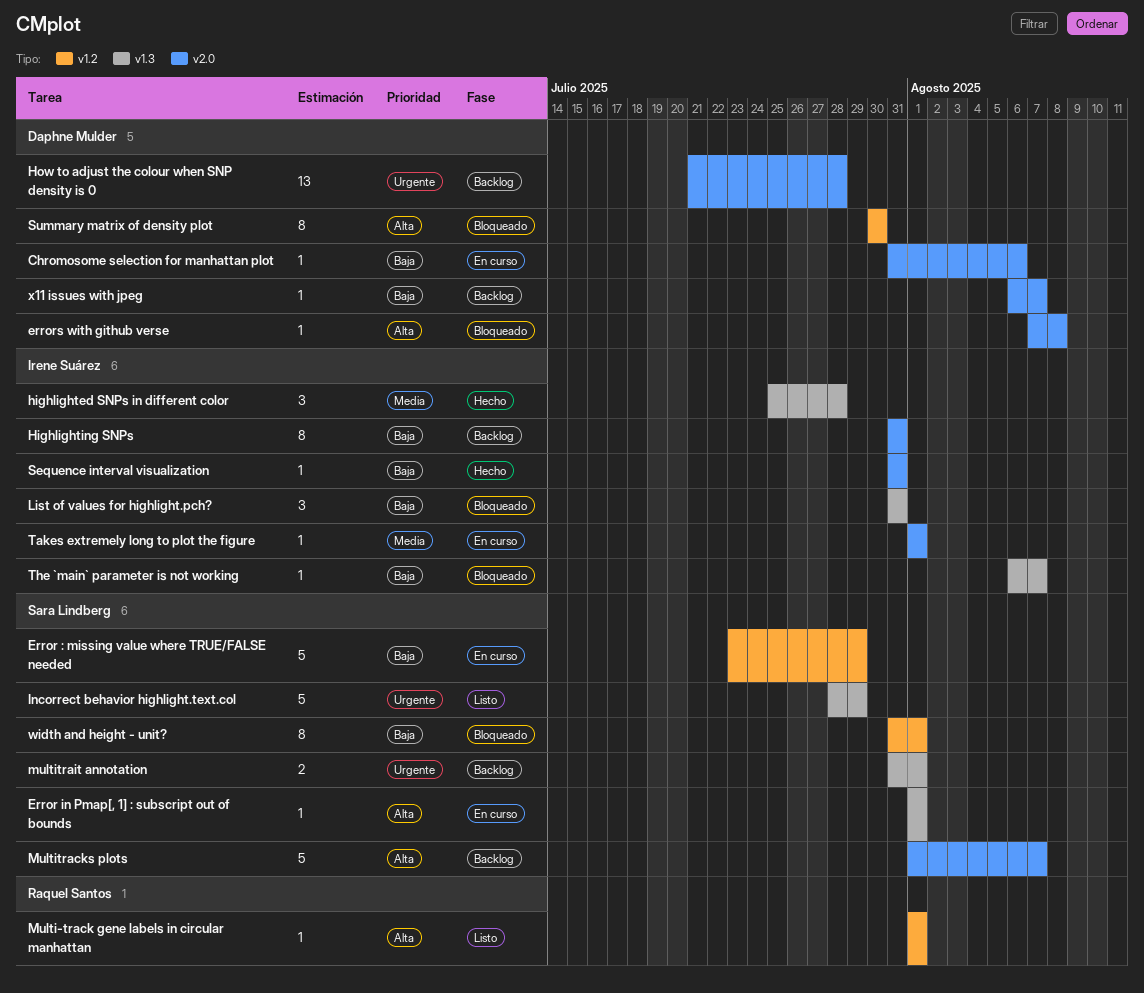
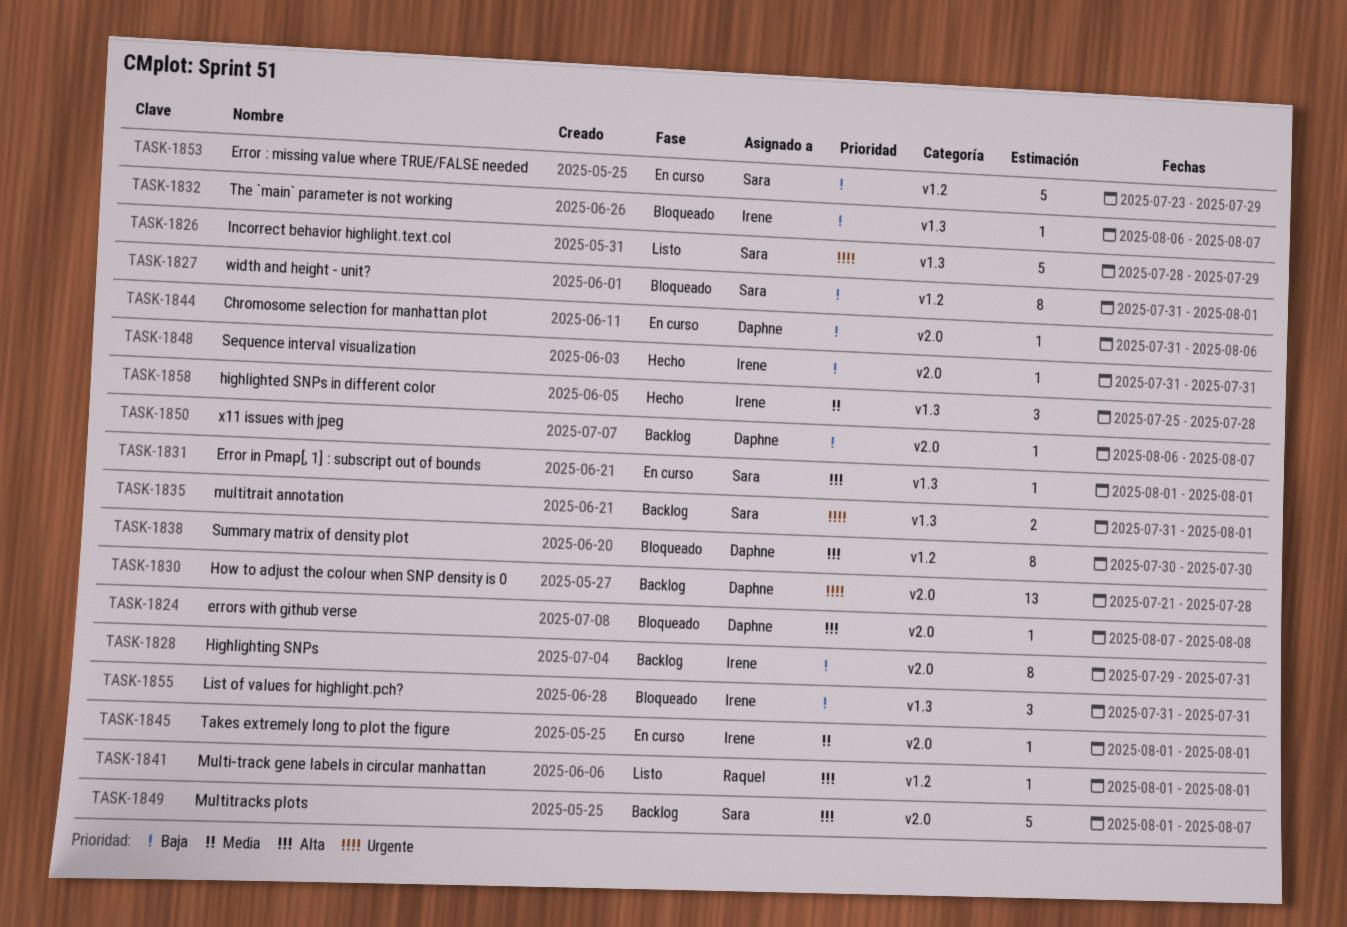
Highlighting SNPs, start: Jul 31 -> Jul 29

